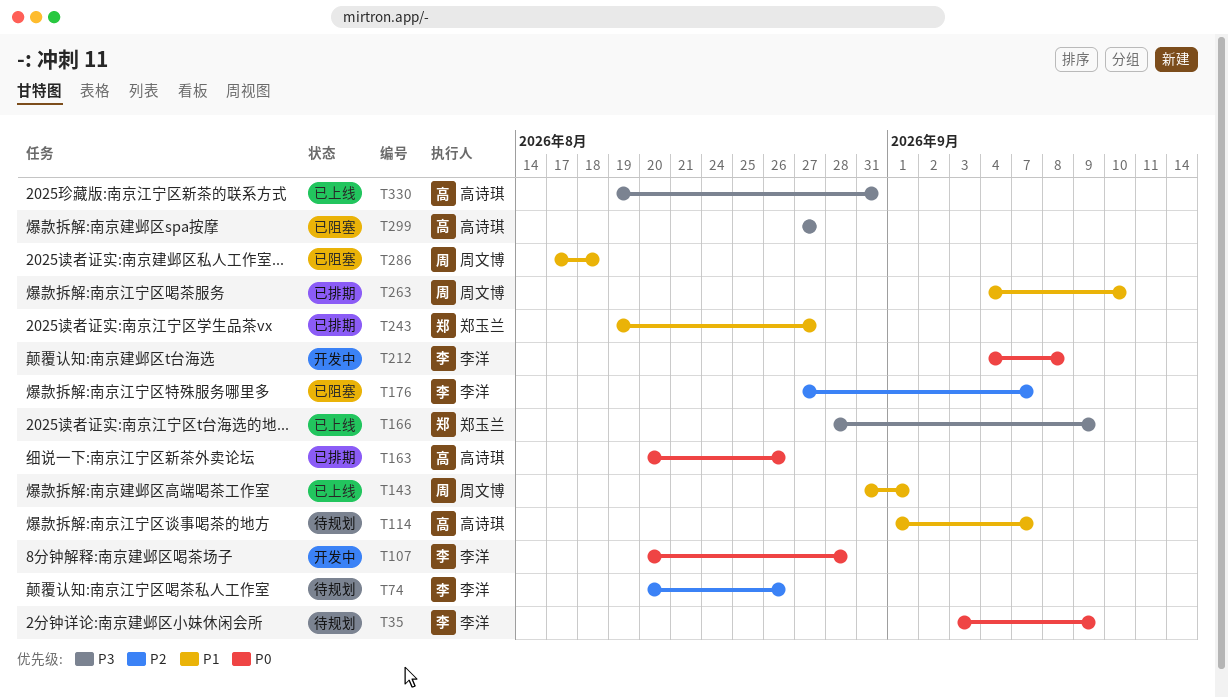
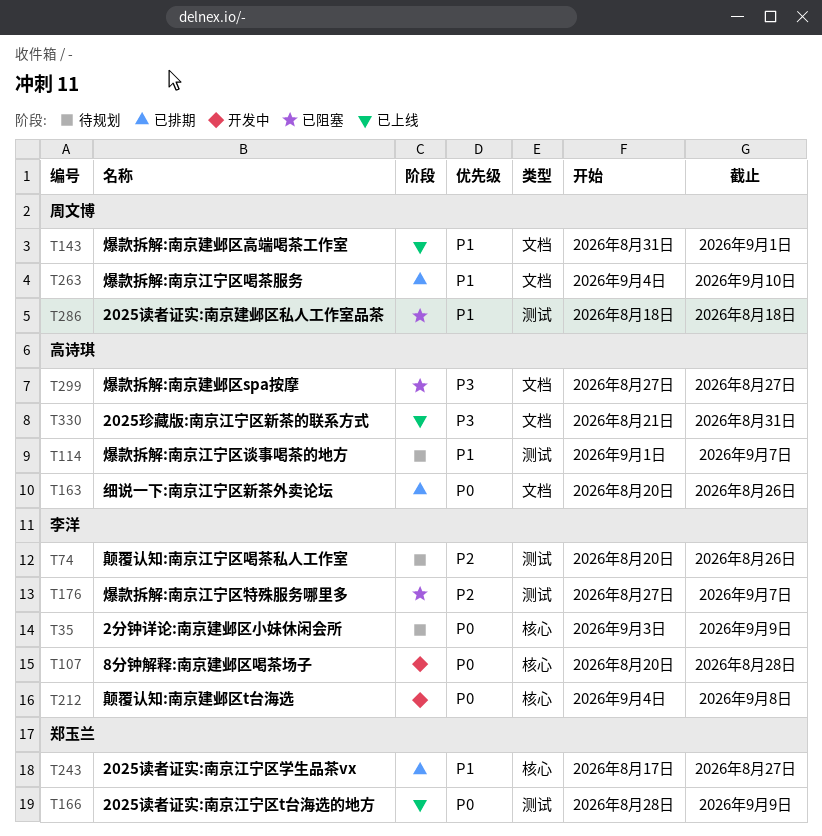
T166, priority: P3 -> P0
T243, start: Aug 19 -> Aug 17
T286, start: Aug 17 -> Aug 18
T330, start: Aug 19 -> Aug 21

